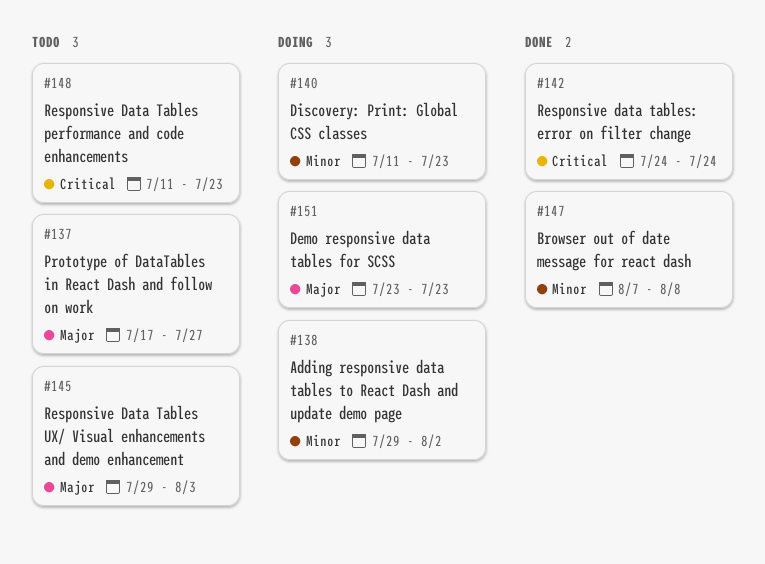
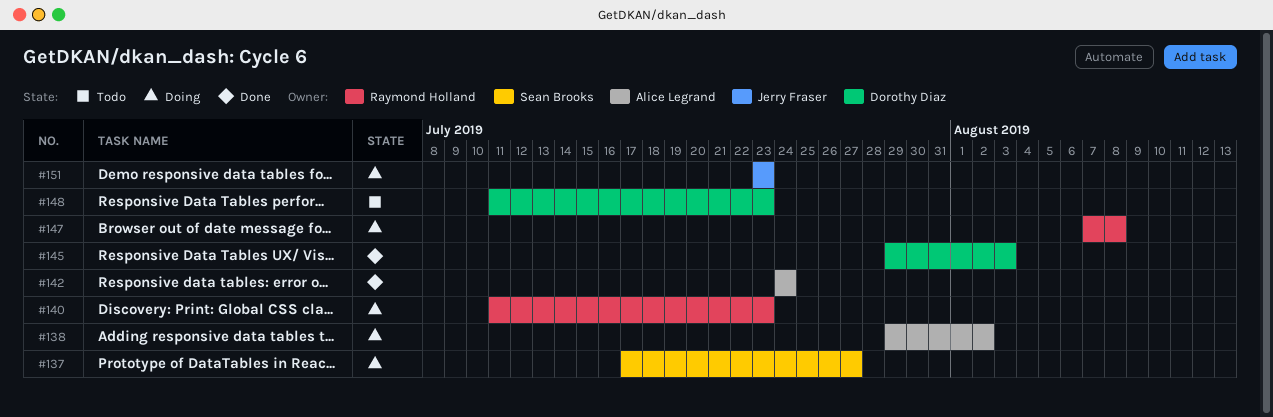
#137, status: Todo -> Doing
#145, status: Todo -> Done
#147, status: Done -> Doing

